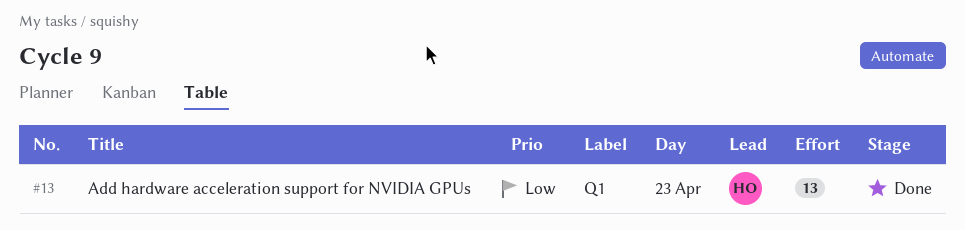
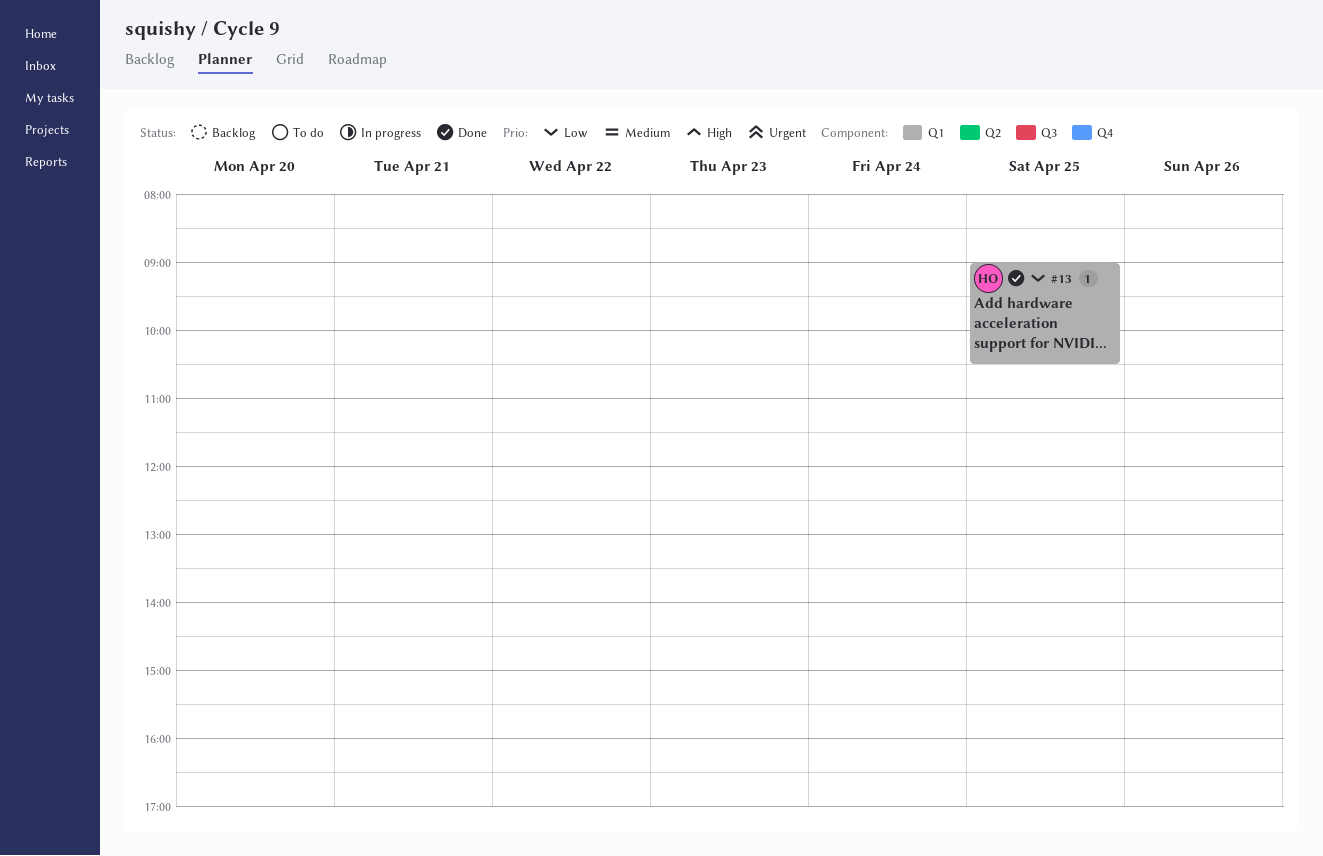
#13, estimate: 13 -> 1
#13, day: Apr 23 -> Apr 25

